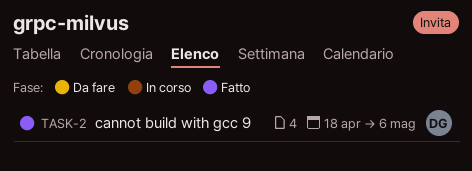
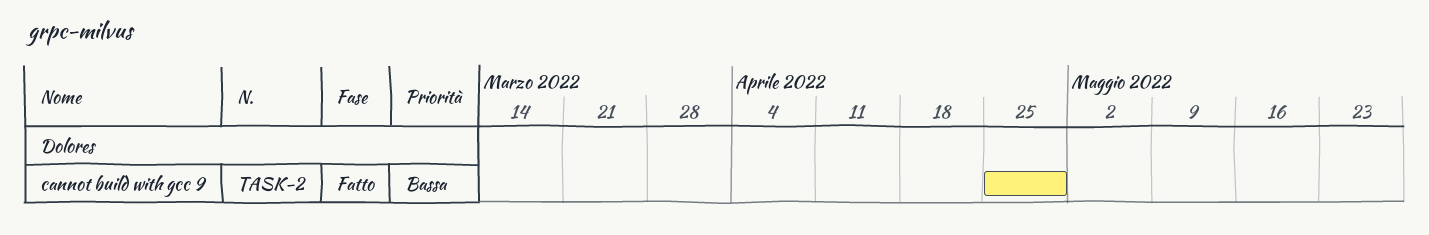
TASK-2, start: Apr 18 -> Apr 25
TASK-2, due: May 6 -> Apr 29

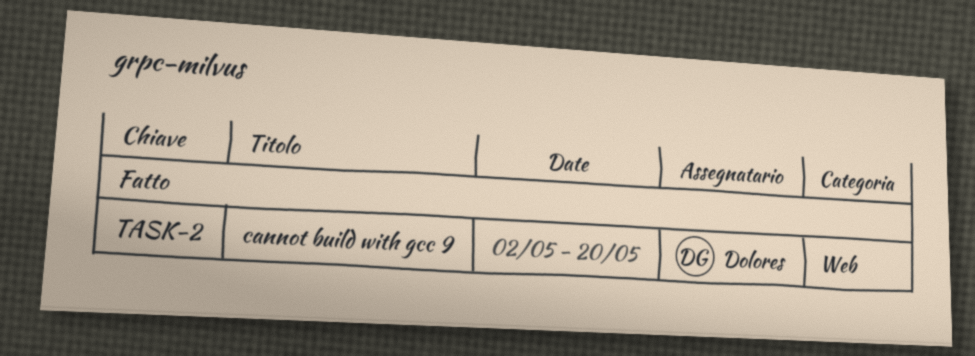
TASK-2, start: Apr 25 -> May 2
TASK-2, due: Apr 29 -> May 20

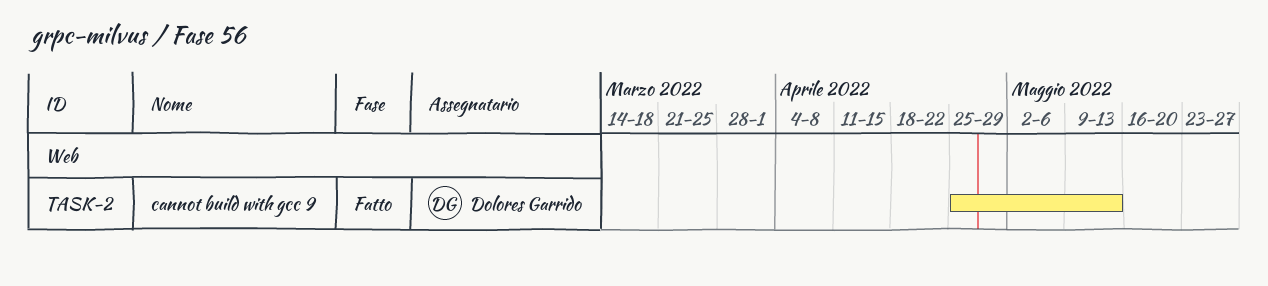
TASK-2, start: May 2 -> Apr 25
TASK-2, due: May 20 -> May 13

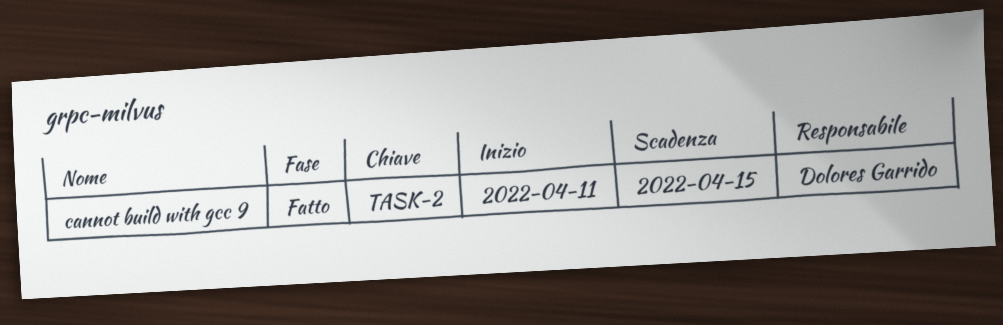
TASK-2, start: Apr 25 -> Apr 11
TASK-2, due: May 13 -> Apr 15

